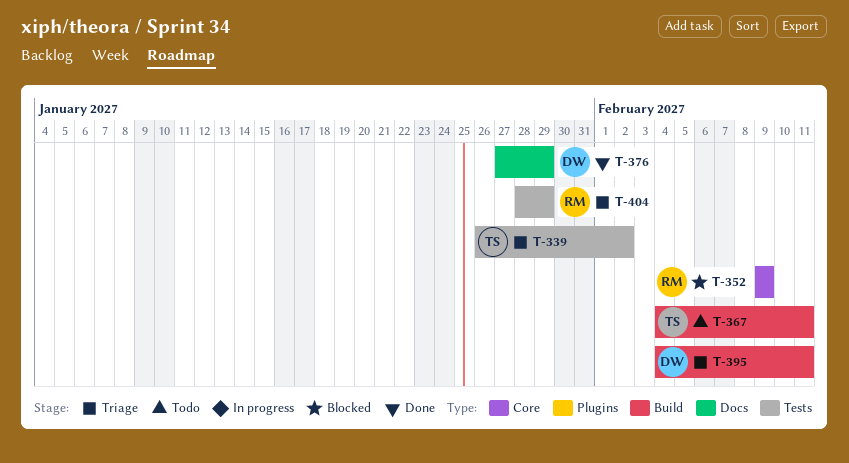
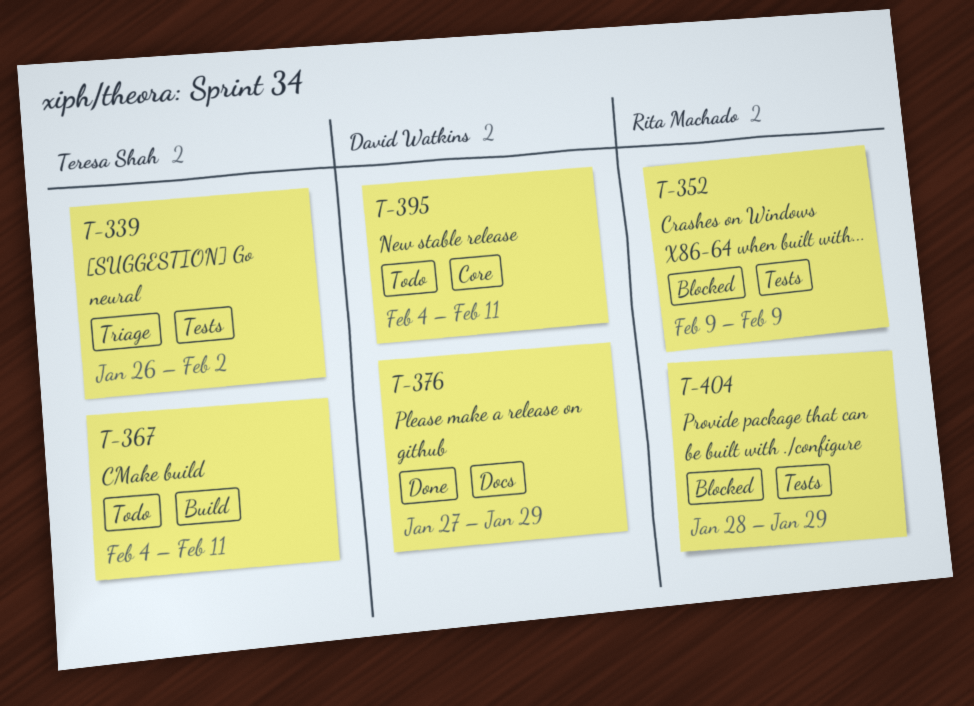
T-352, label: Core -> Tests
T-395, status: Triage -> Todo
T-395, label: Build -> Core
T-404, status: Triage -> Blocked

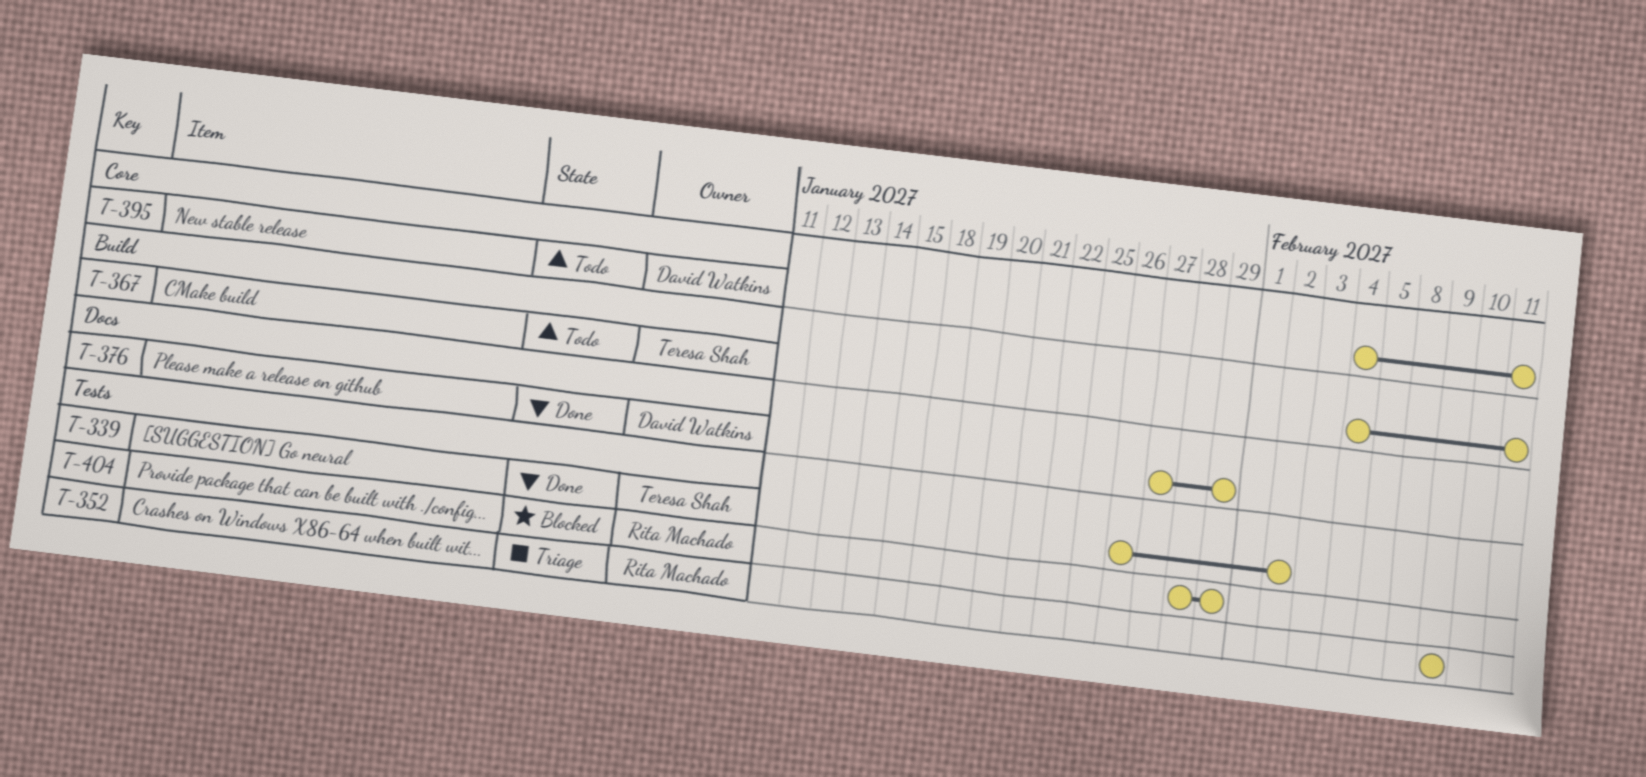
T-339, status: Triage -> Done
T-352, status: Blocked -> Triage

